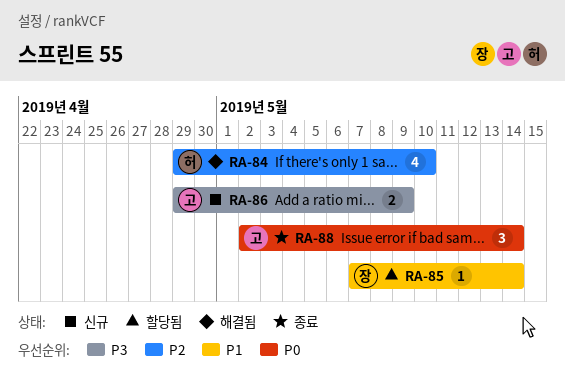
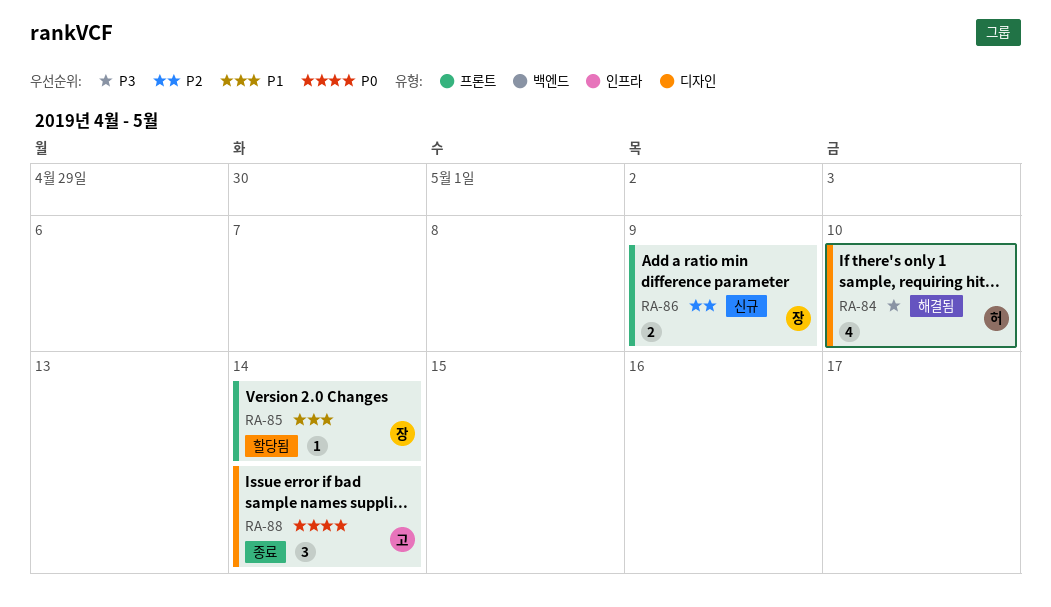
RA-84, priority: P2 -> P3
RA-86, owner: 고 -> 장
RA-86, priority: P3 -> P2

